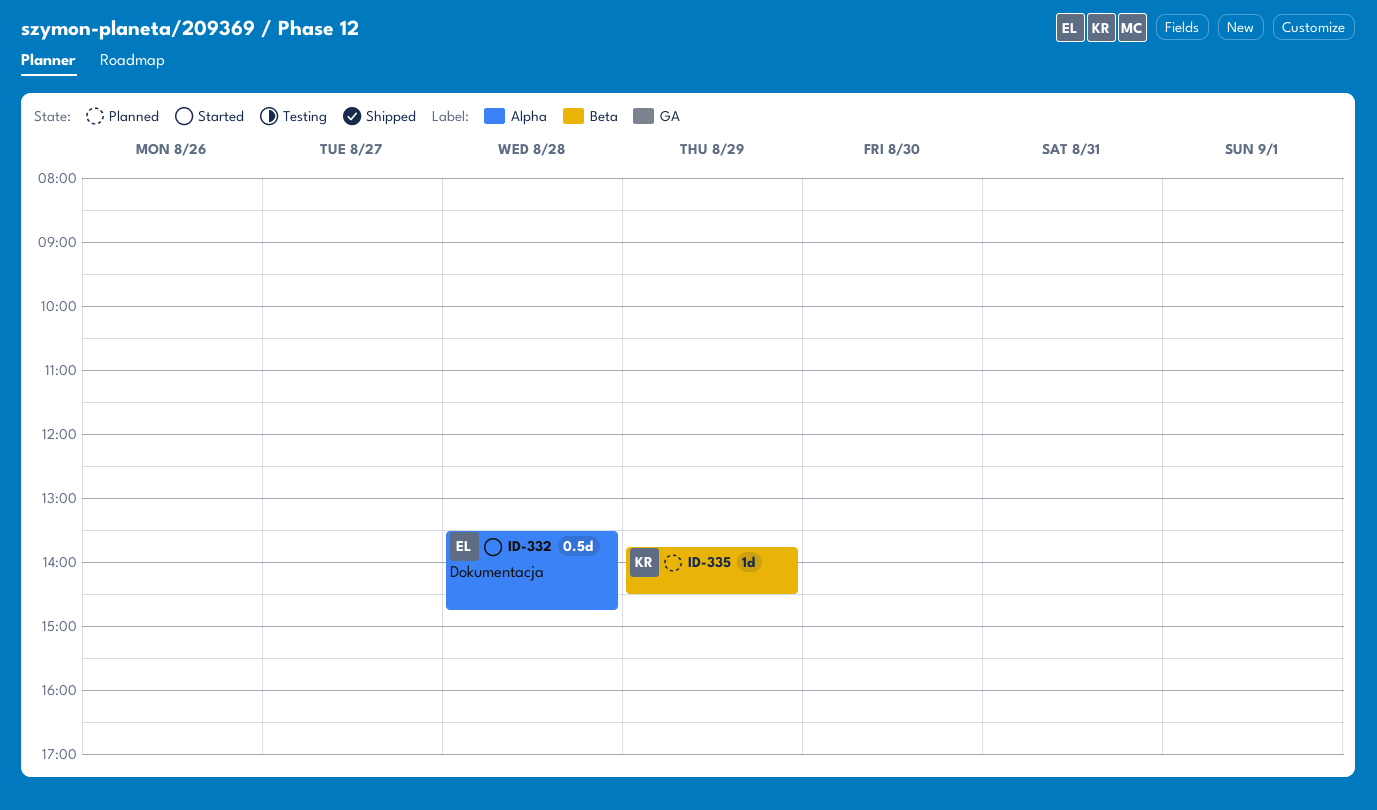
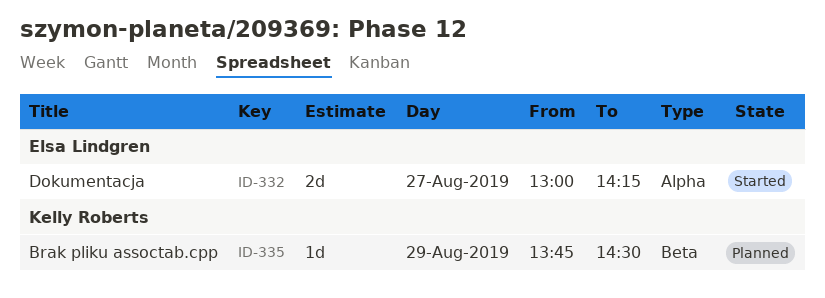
ID-332, estimate: 0.5d -> 2d
ID-332, day: Aug 28 -> Aug 27
ID-332, begins: 13:30 -> 13:00
ID-332, ends: 14:45 -> 14:15

